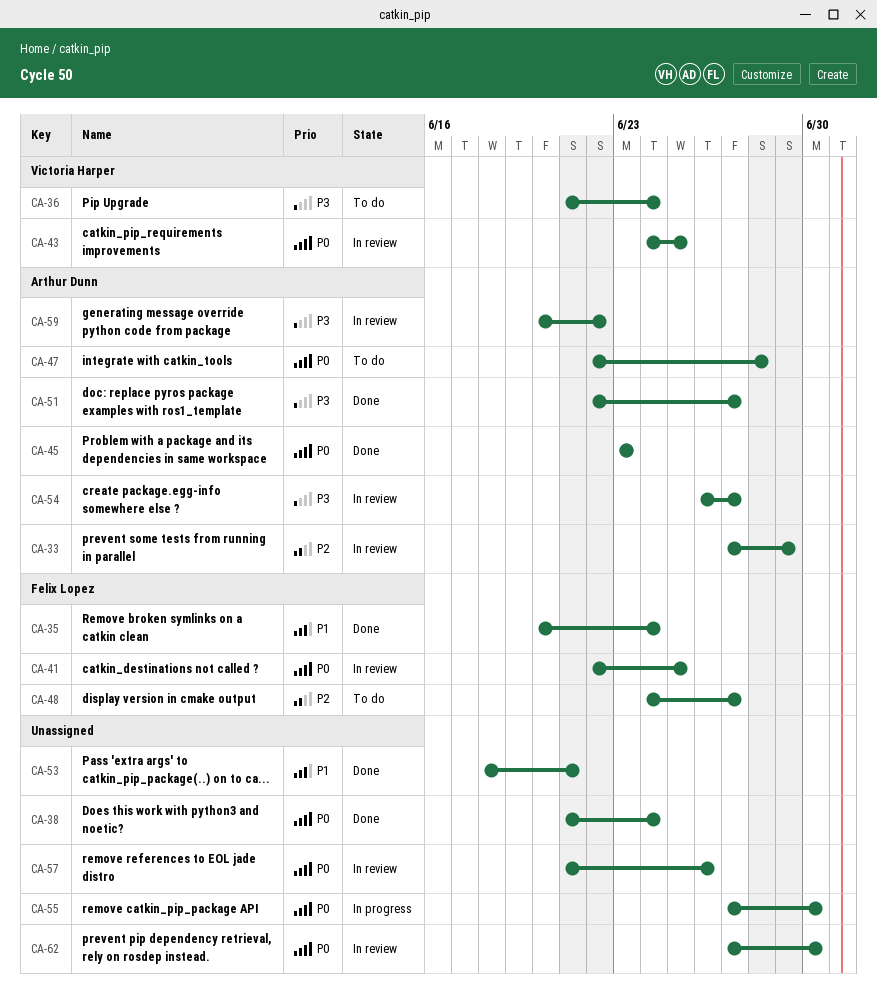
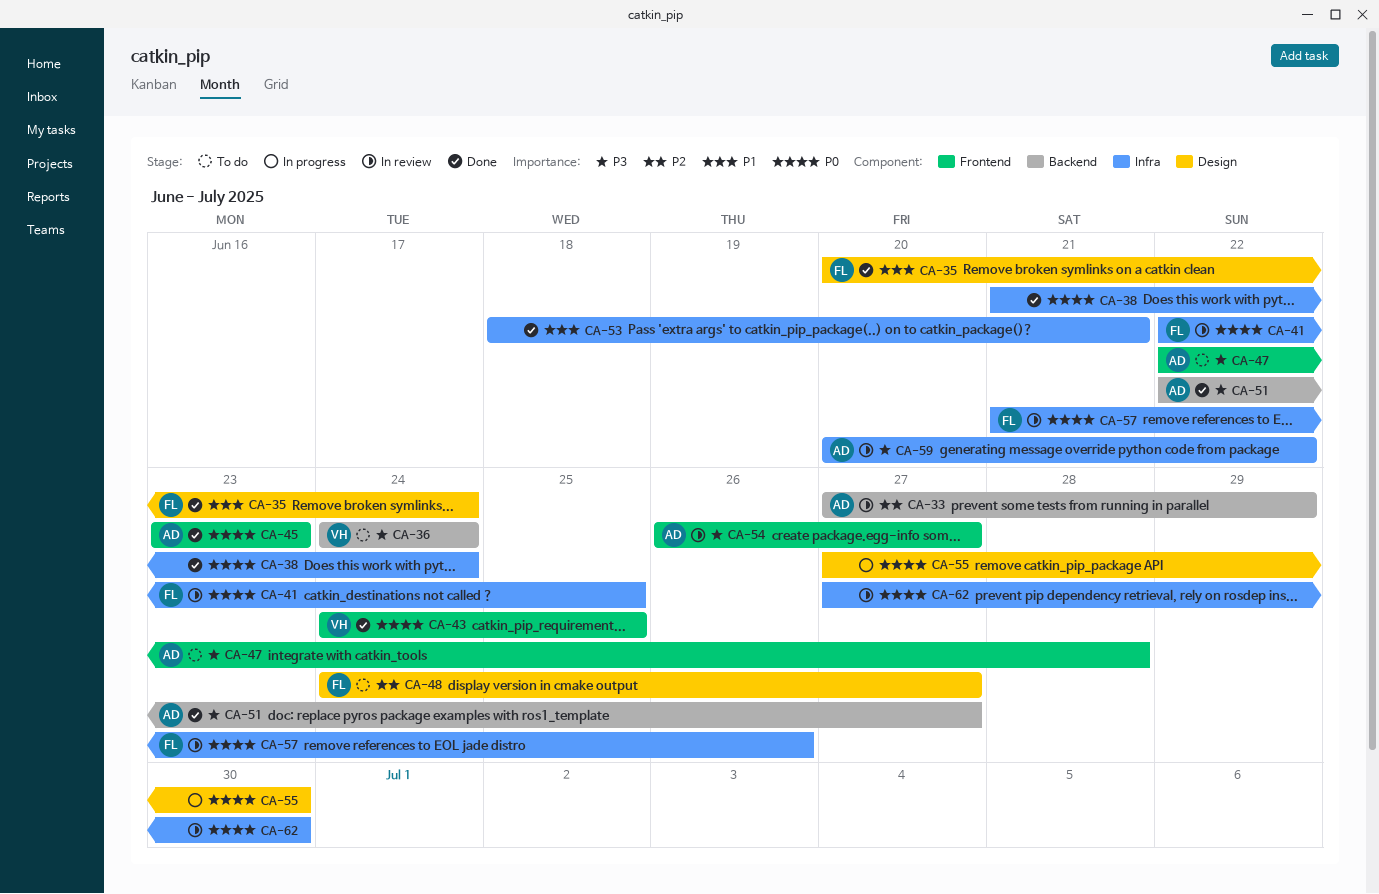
CA-36, start: Jun 21 -> Jun 24
CA-43, status: In review -> Done
CA-47, priority: P0 -> P3
CA-57, owner: none -> Felix Lopez

